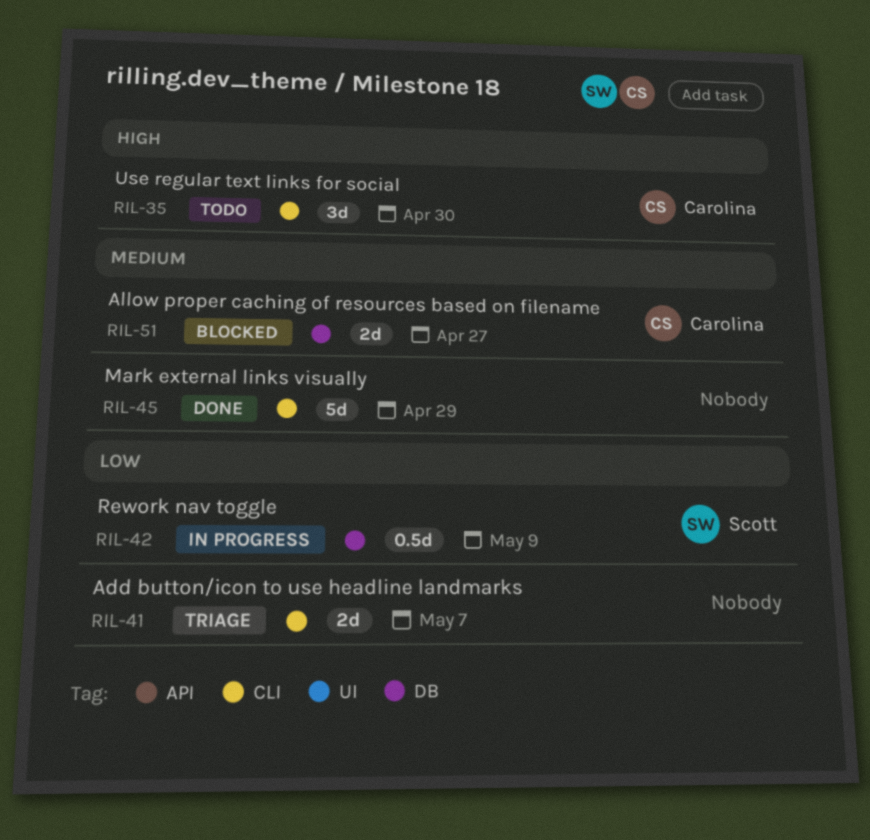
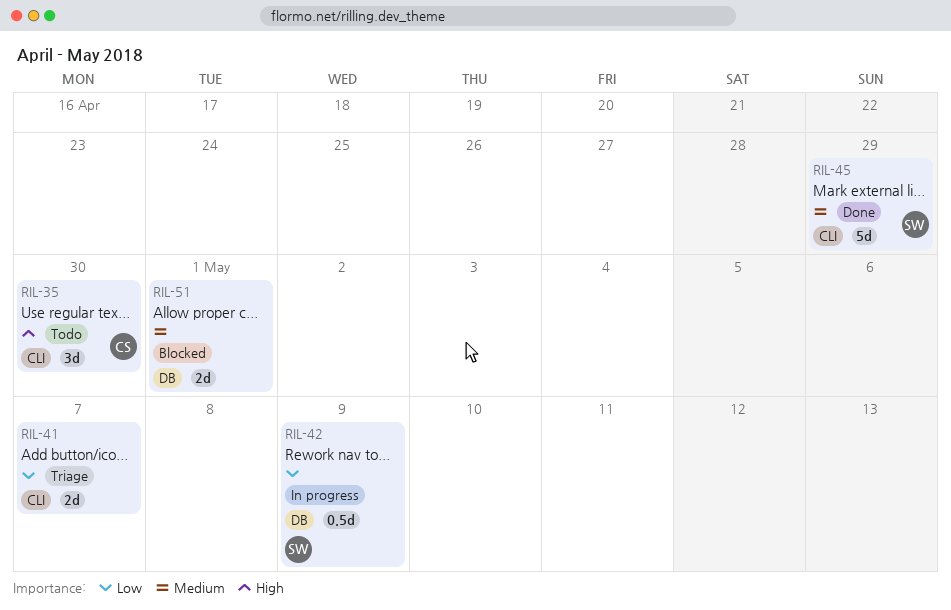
RIL-45, owner: none -> Scott
RIL-51, owner: Carolina -> none
RIL-51, due: Apr 27 -> May 1

